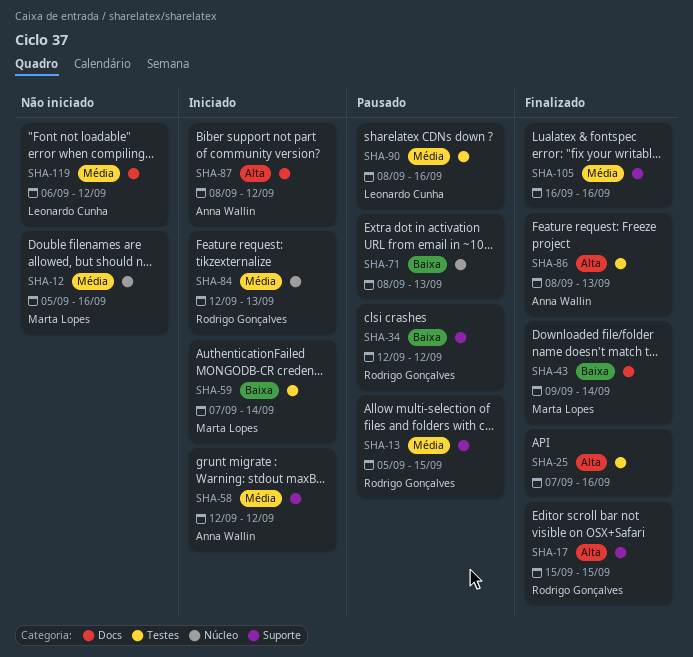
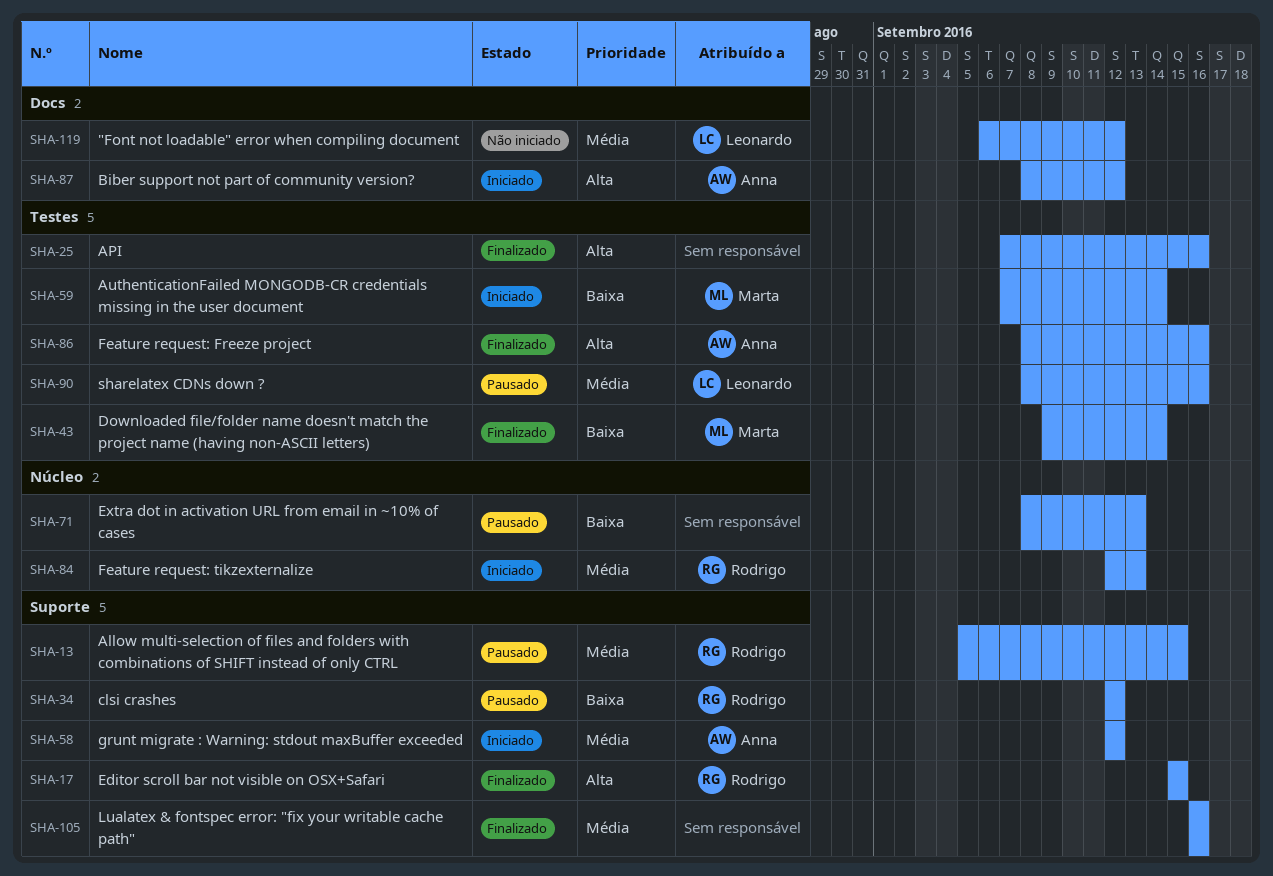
SHA-12: present -> none
SHA-43, label: Docs -> Testes
SHA-86, due: Sep 13 -> Sep 16

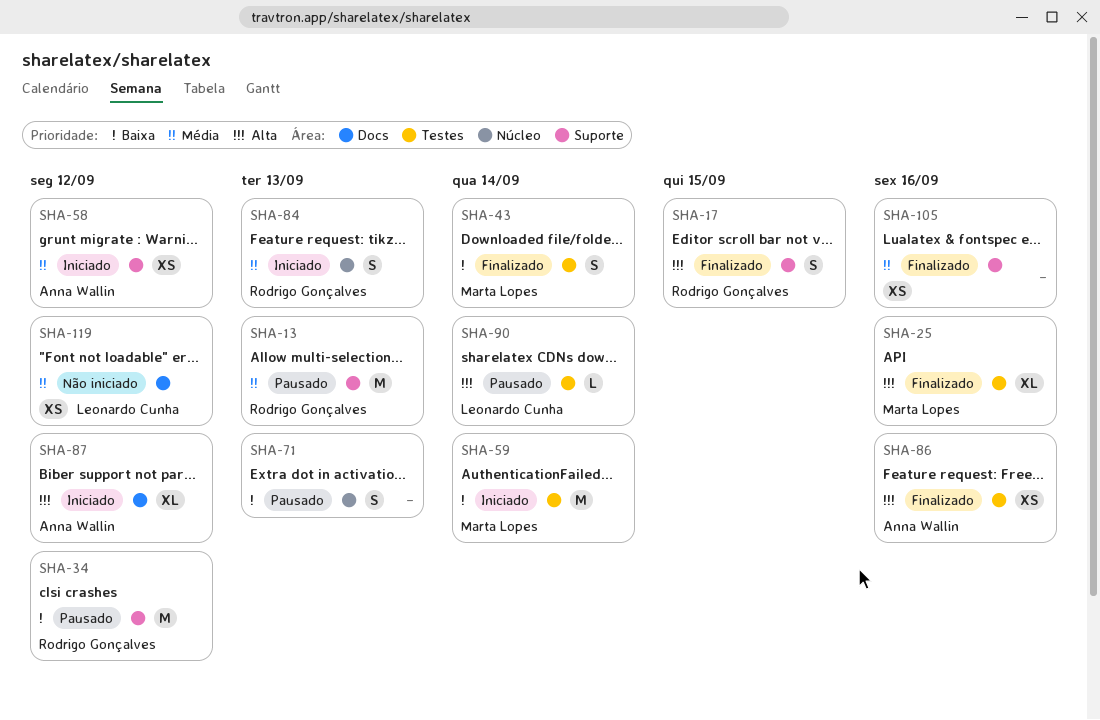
SHA-13, due: Sep 15 -> Sep 13
SHA-25, owner: none -> Marta Lopes
SHA-90, priority: Média -> Alta
SHA-90, due: Sep 16 -> Sep 14

